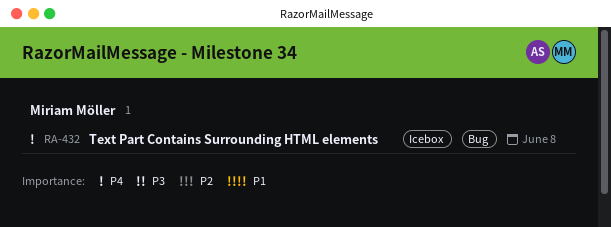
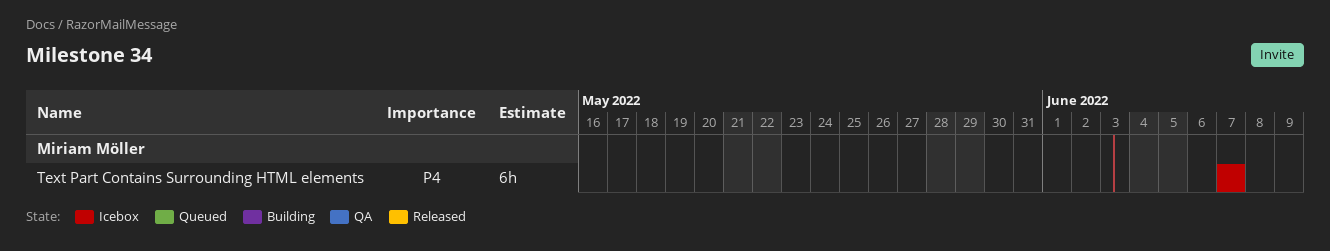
Text Part Contains Surrounding HTML elements, due: Jun 8 -> Jun 7

